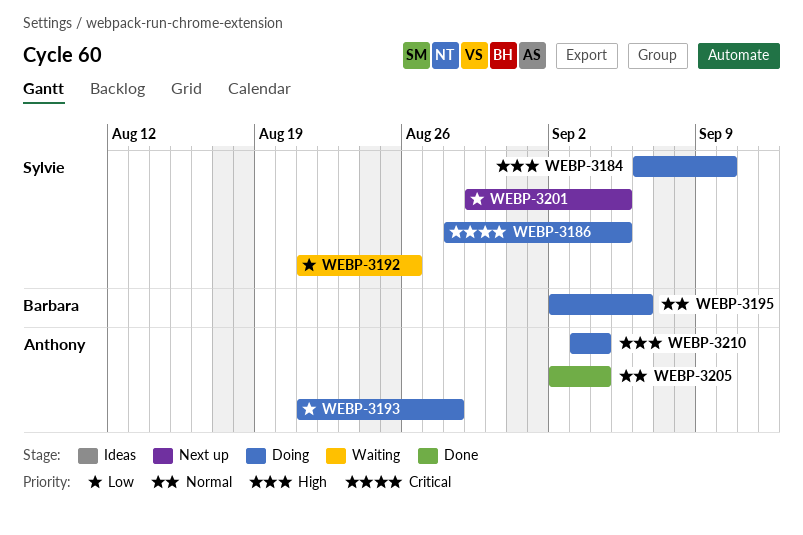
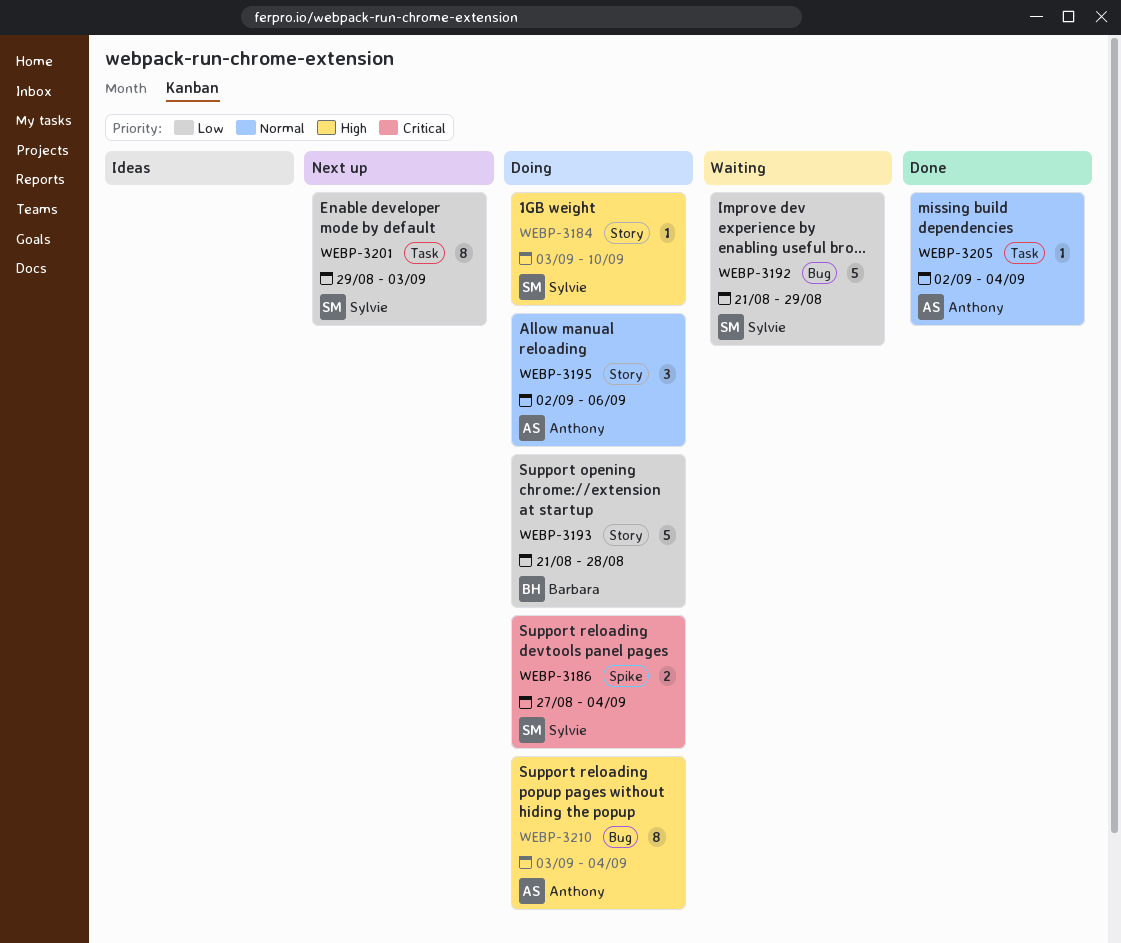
WEBP-3184, start: Sep 6 -> Sep 3
WEBP-3186, start: Aug 28 -> Aug 27
WEBP-3186, due: Sep 5 -> Sep 4
WEBP-3192, due: Aug 26 -> Aug 29
WEBP-3193, owner: Anthony -> Barbara
WEBP-3195, owner: Barbara -> Anthony
WEBP-3201, due: Sep 5 -> Sep 3

